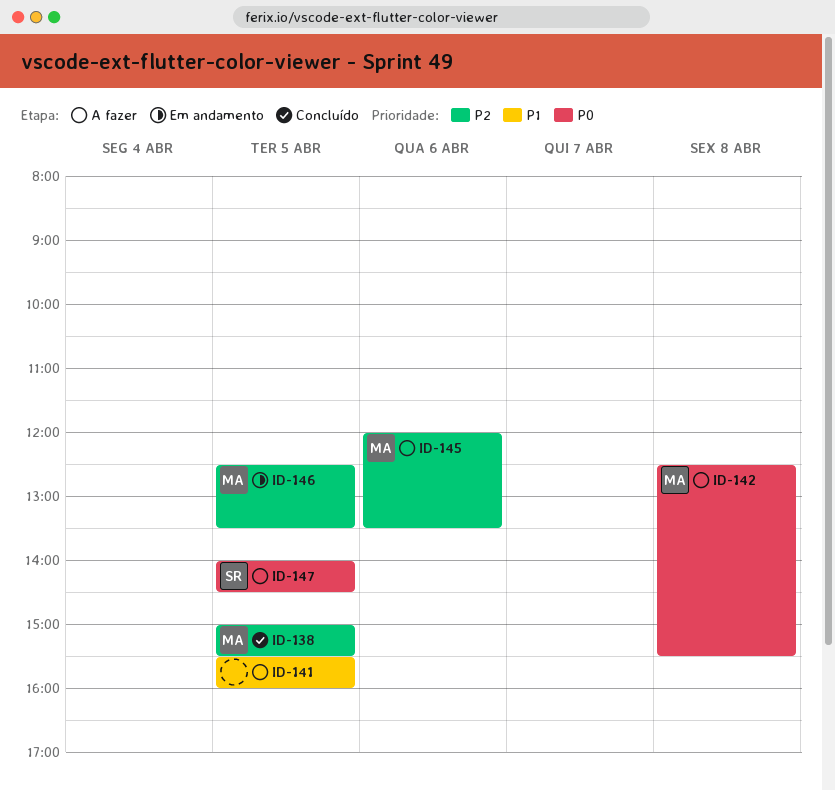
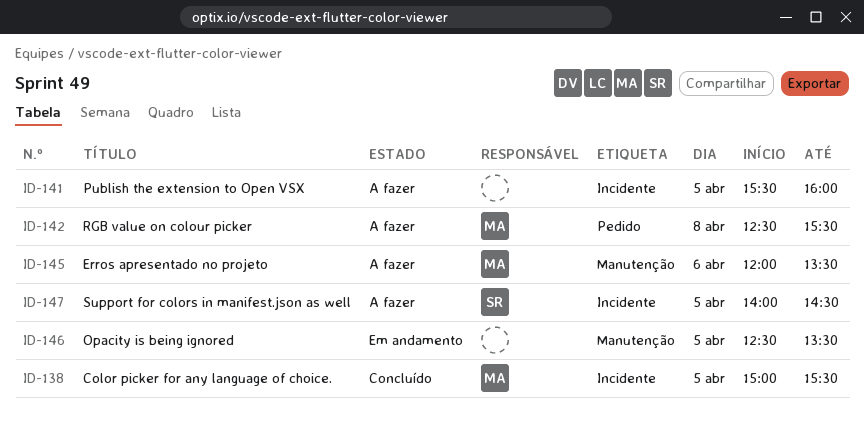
ID-146, owner: MA -> none

